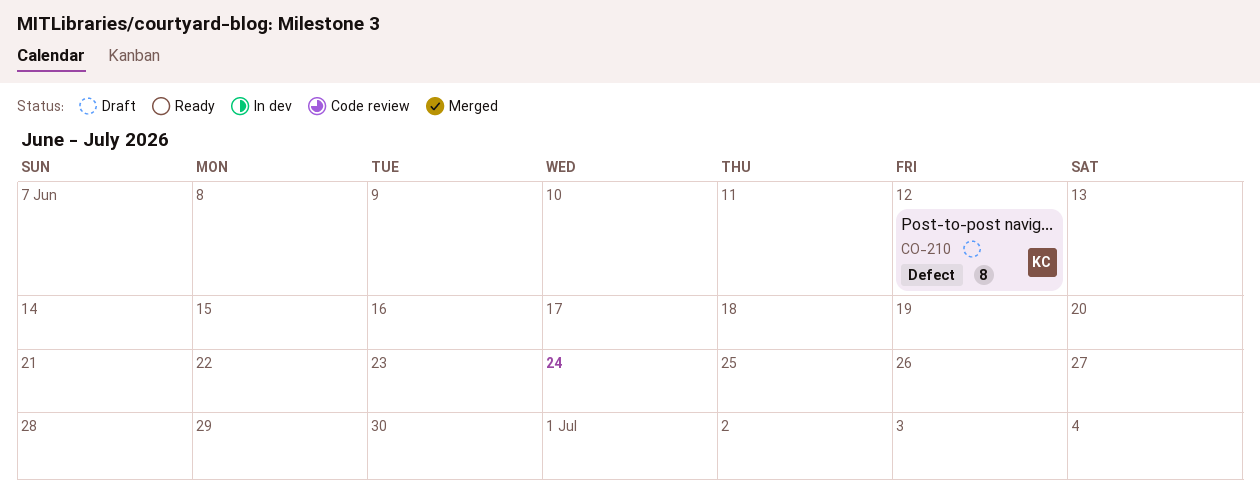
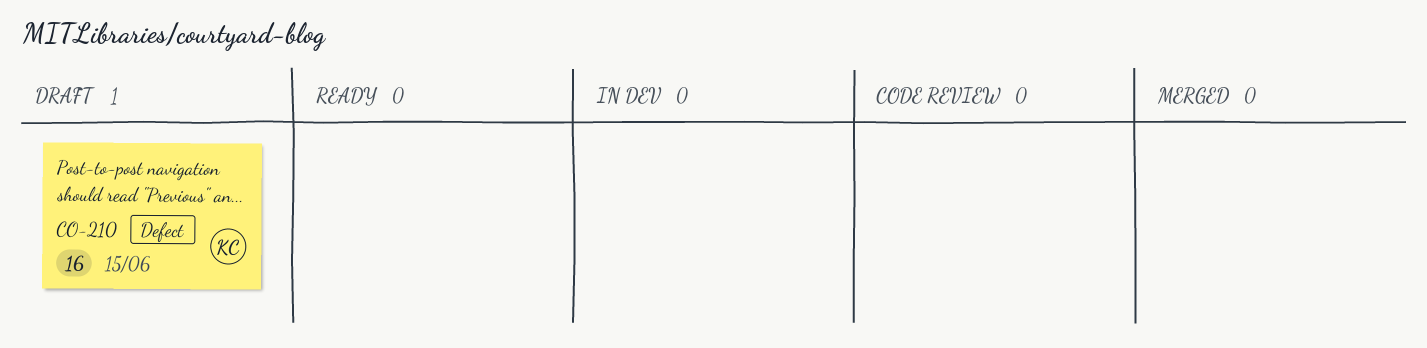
CO-210, estimate: 8 -> 16
CO-210, due: Jun 12 -> Jun 15

